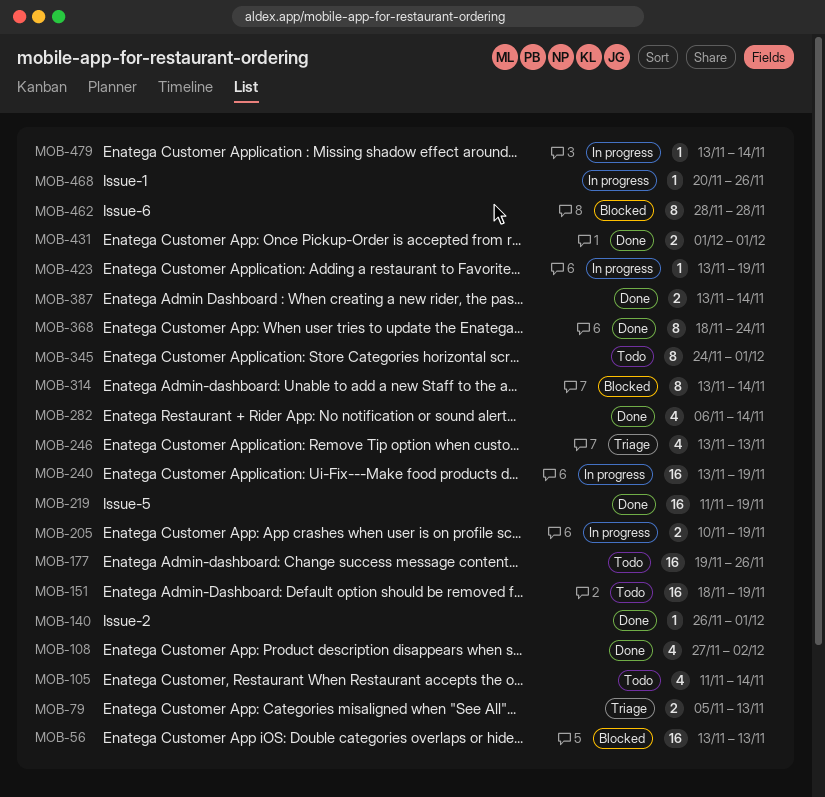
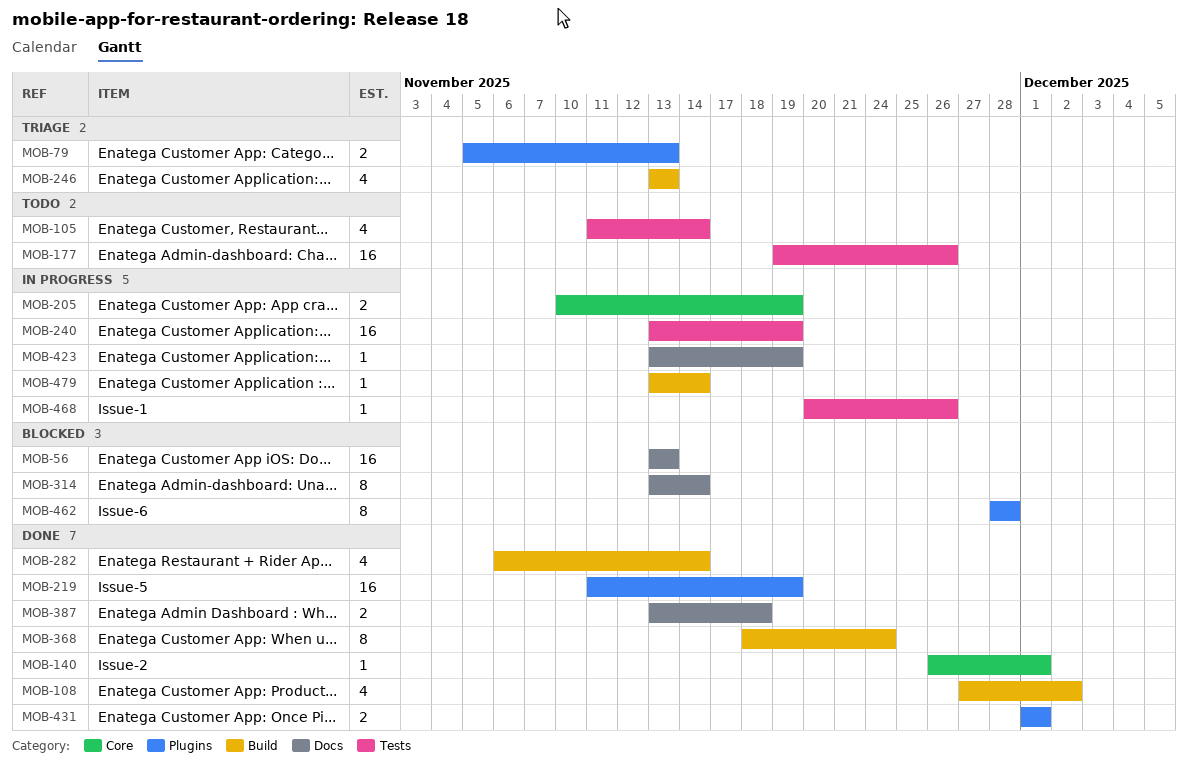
MOB-151: present -> none
MOB-345: present -> none
MOB-387, due: Nov 14 -> Nov 18

